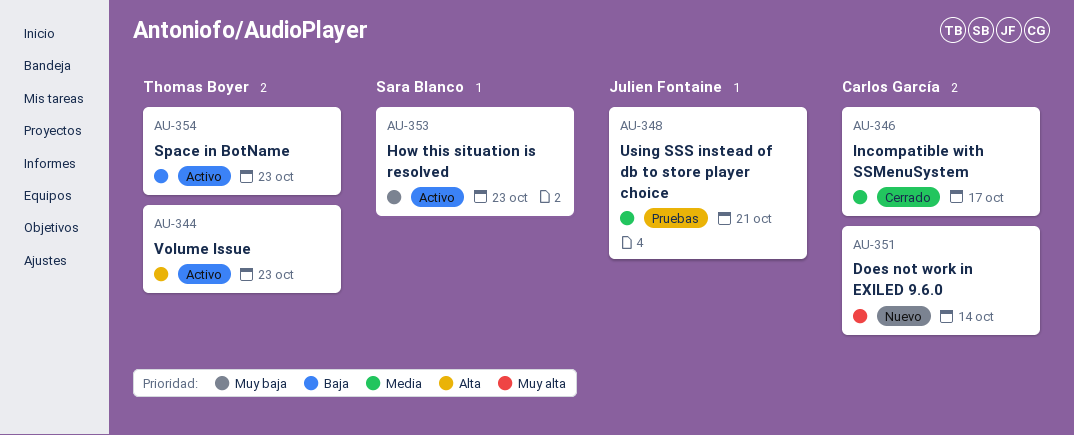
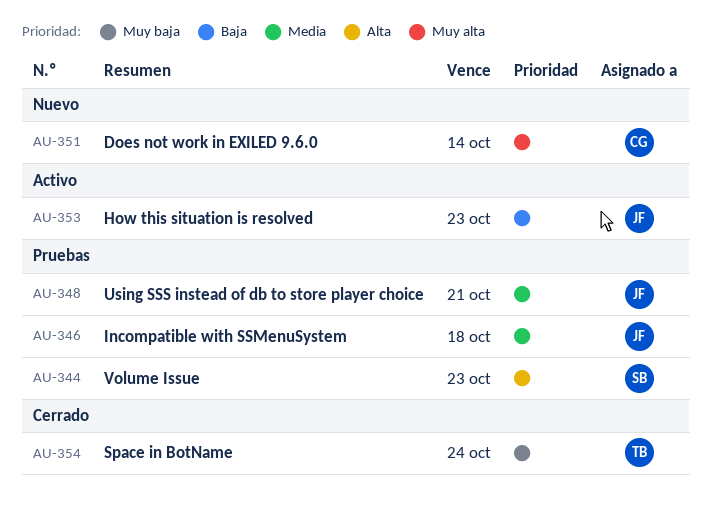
AU-344, status: Activo -> Pruebas
AU-344, owner: Thomas Boyer -> Sara Blanco
AU-346, status: Cerrado -> Pruebas
AU-346, owner: Carlos García -> Julien Fontaine
AU-346, due: Oct 17 -> Oct 18
AU-353, owner: Sara Blanco -> Julien Fontaine
AU-353, priority: Muy baja -> Baja
AU-354, status: Activo -> Cerrado
AU-354, priority: Baja -> Muy baja
AU-354, due: Oct 23 -> Oct 24

